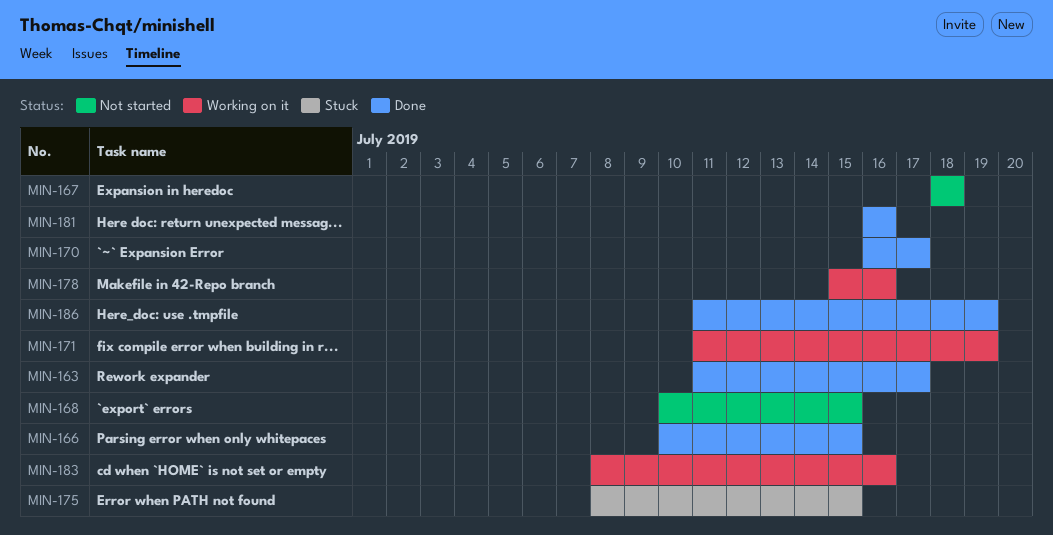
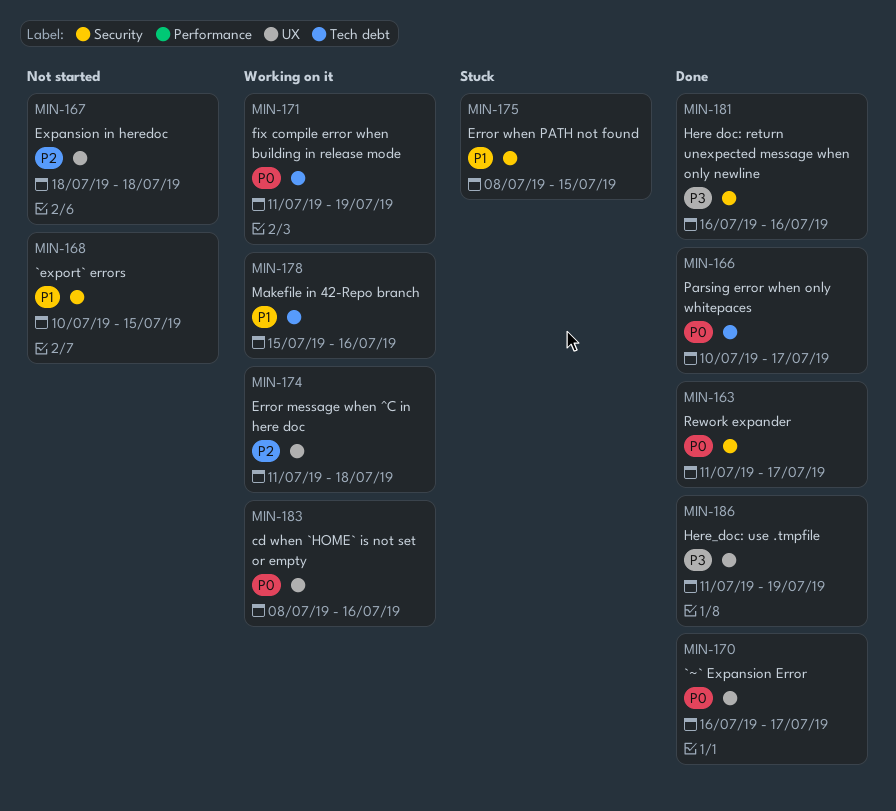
MIN-166, due: Jul 15 -> Jul 17
MIN-174: none -> present

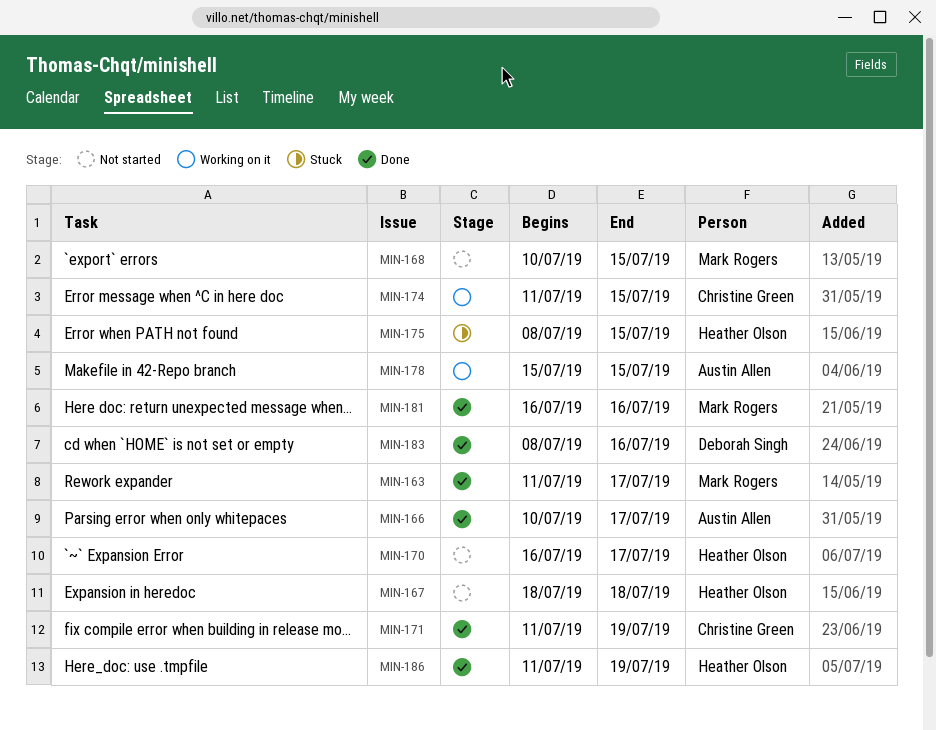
MIN-170, status: Done -> Not started
MIN-171, status: Working on it -> Done
MIN-174, due: Jul 18 -> Jul 15
MIN-178, due: Jul 16 -> Jul 15
MIN-183, status: Working on it -> Done

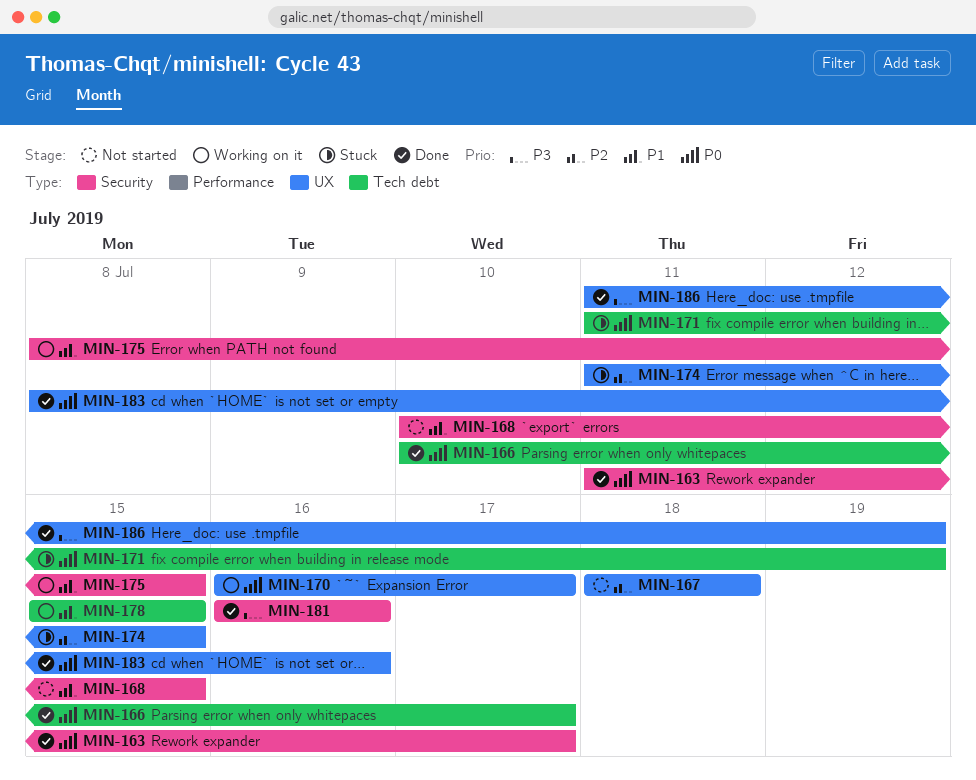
MIN-170, status: Not started -> Working on it
MIN-171, status: Done -> Stuck
MIN-174, status: Working on it -> Stuck
MIN-175, status: Stuck -> Working on it

